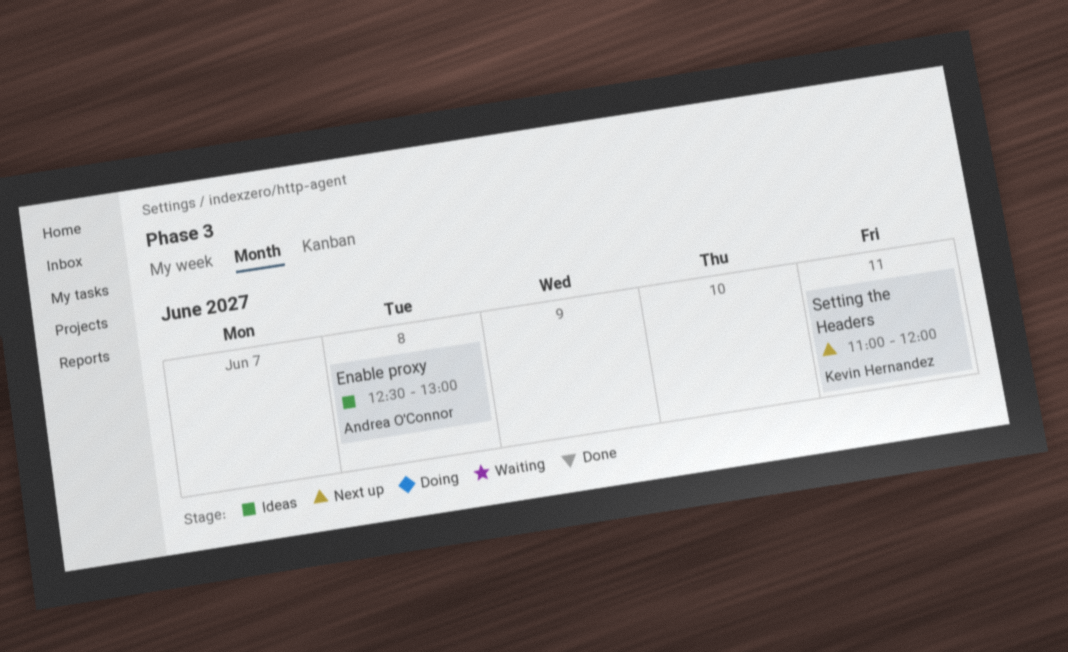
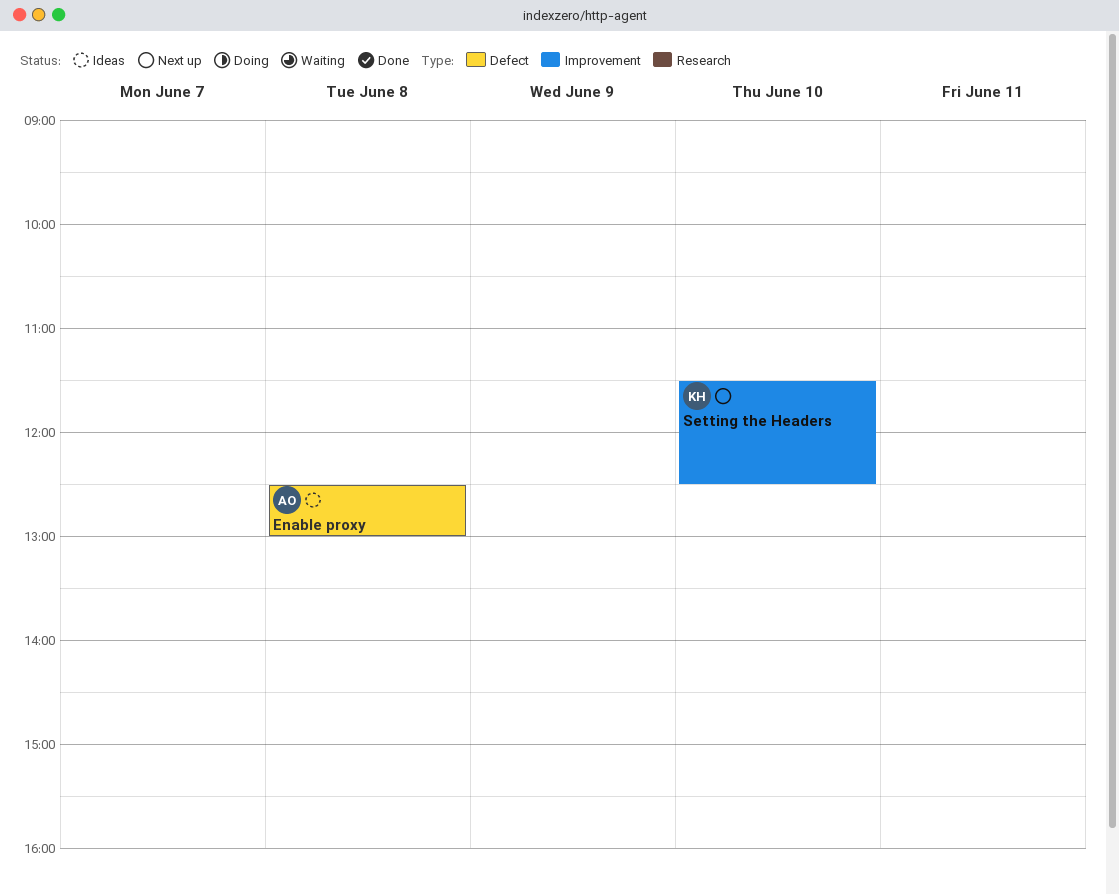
Setting the Headers, day: Jun 11 -> Jun 10
Setting the Headers, begins: 11:00 -> 11:30
Setting the Headers, ends: 12:00 -> 12:30

